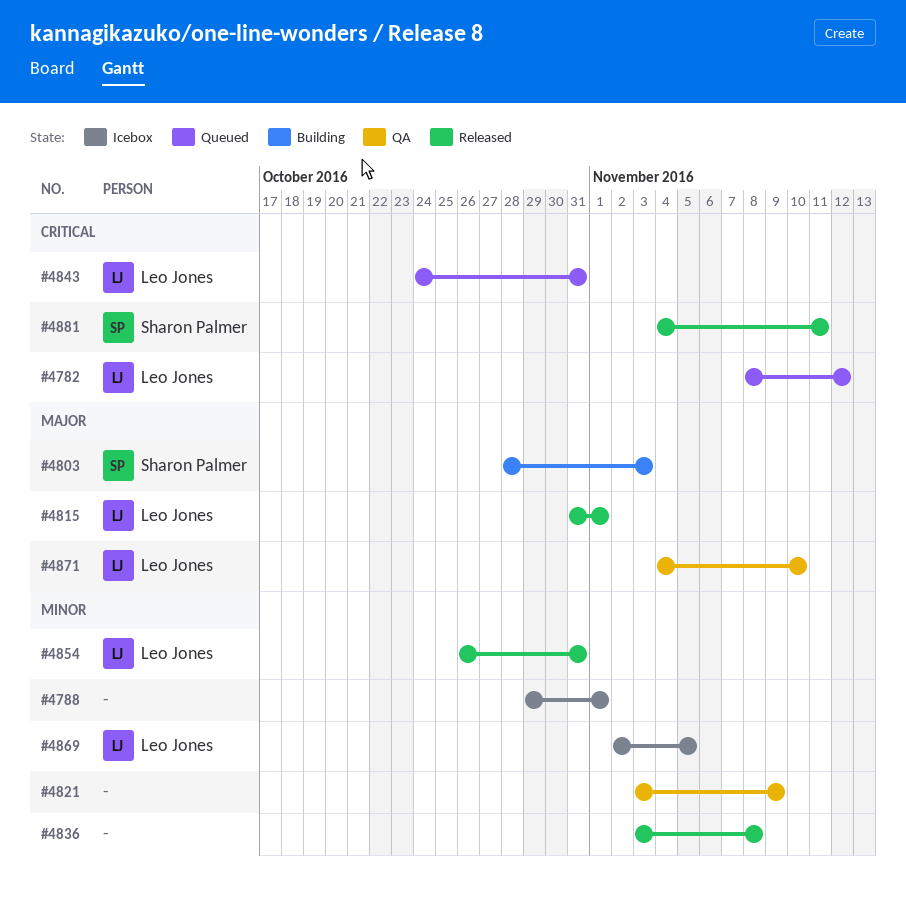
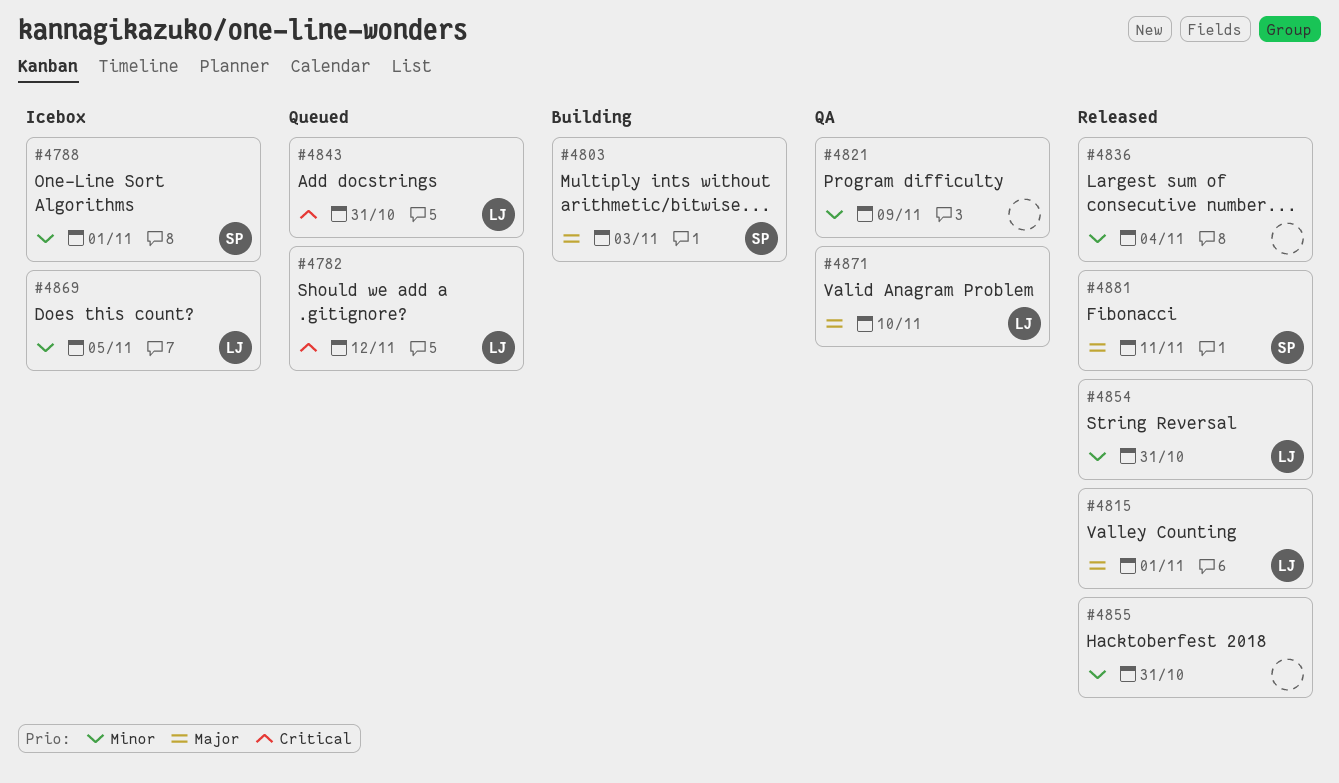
#4788, owner: none -> Sharon Palmer
#4836, due: Nov 8 -> Nov 4
#4855: none -> present
#4881, priority: Critical -> Major

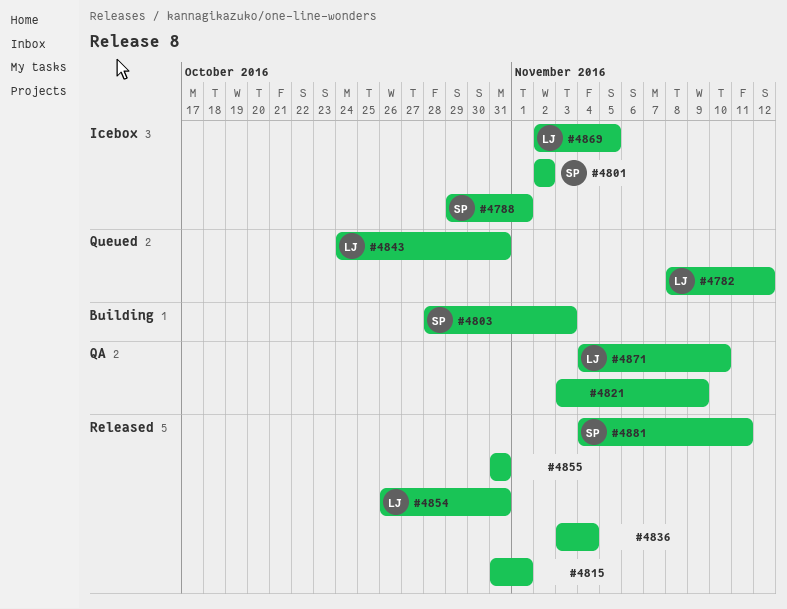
#4801: none -> present
#4815, owner: LJ -> none

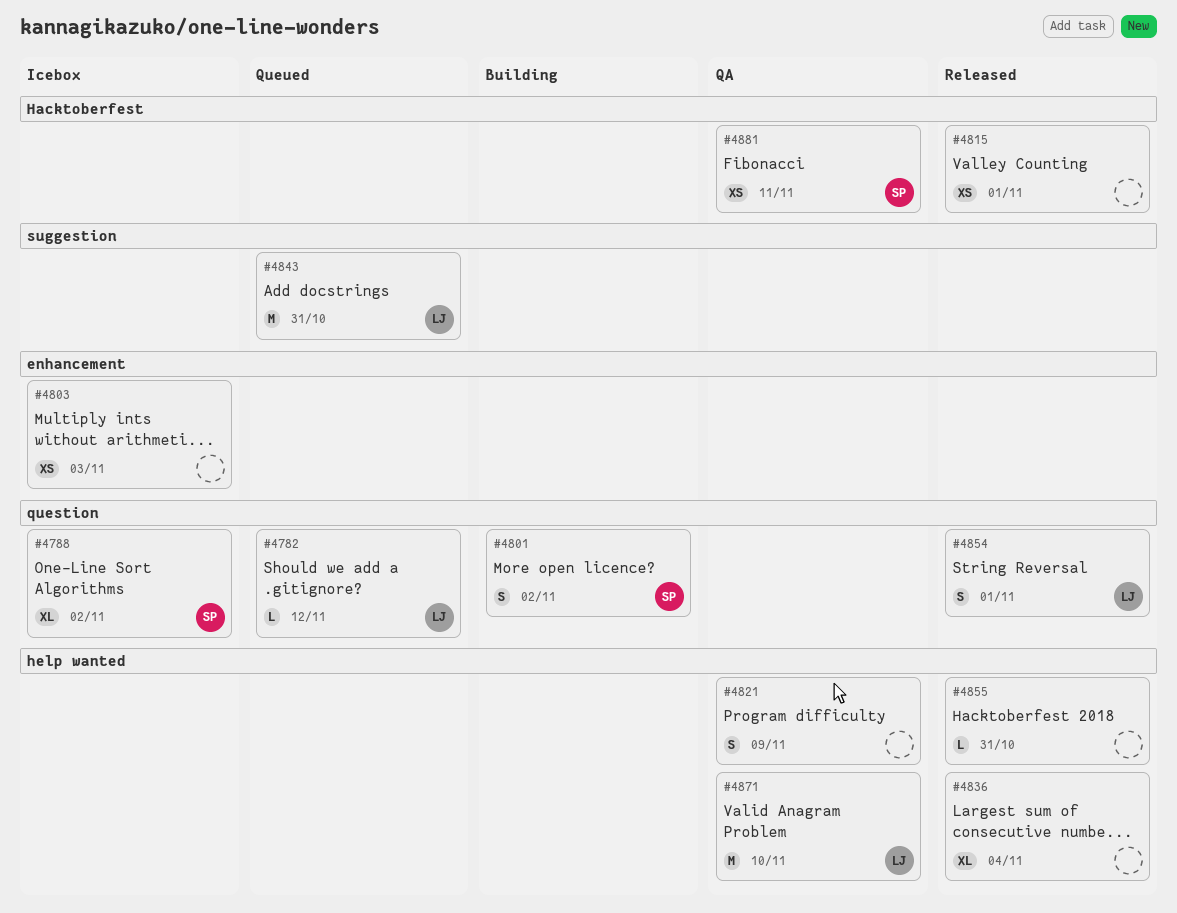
#4788, due: Nov 1 -> Nov 2
#4801, status: Icebox -> Building
#4803, status: Building -> Icebox
#4803, owner: SP -> none
#4854, due: Oct 31 -> Nov 1
#4869: present -> none
#4881, status: Released -> QA

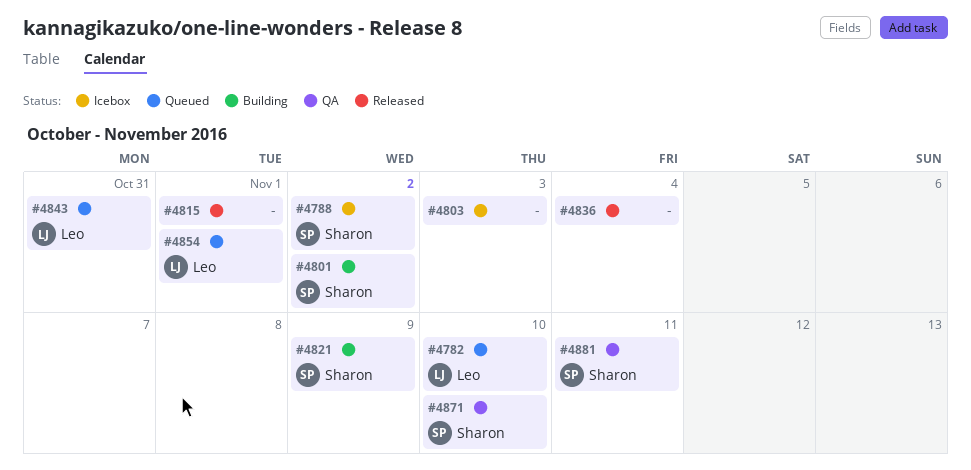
#4782, due: Nov 12 -> Nov 10
#4821, status: QA -> Building
#4821, owner: none -> Sharon
#4854, status: Released -> Queued
#4855: present -> none
#4871, owner: Leo -> Sharon

